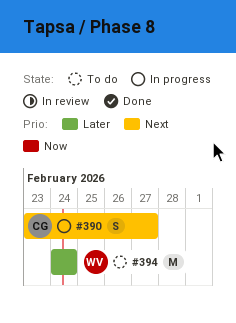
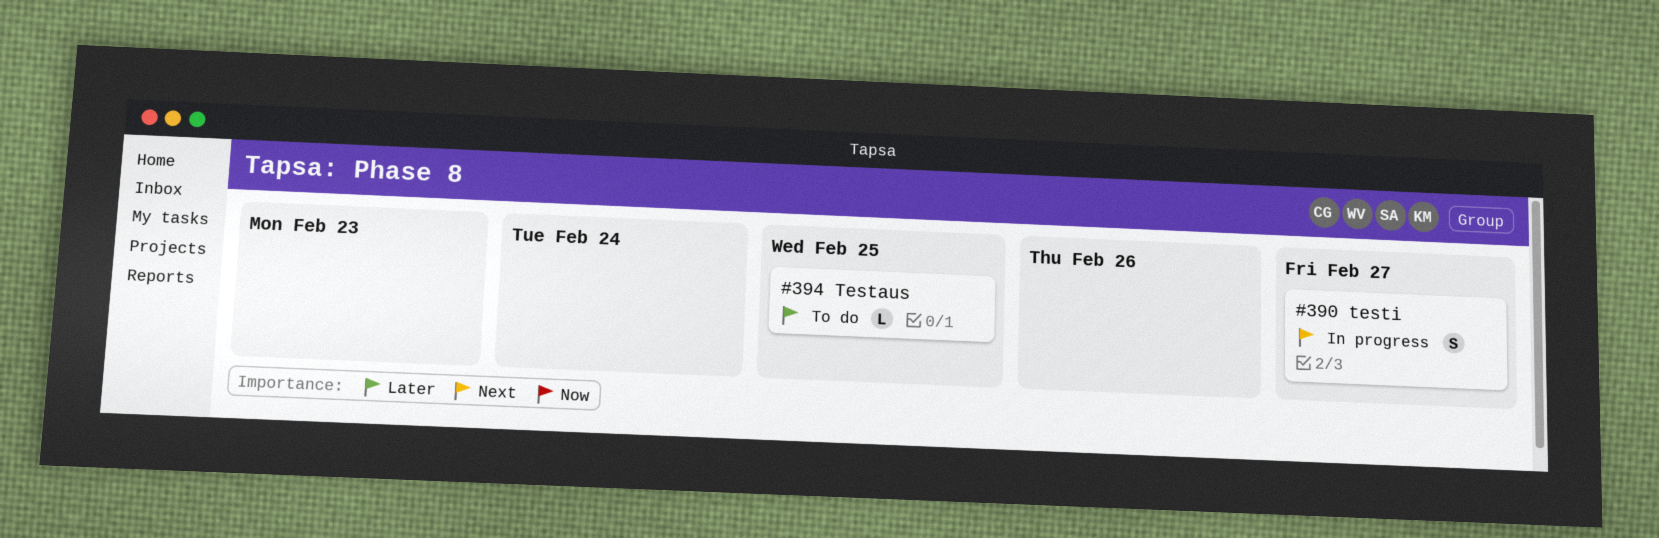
#394, estimate: M -> L
#394, due: Feb 24 -> Feb 25

